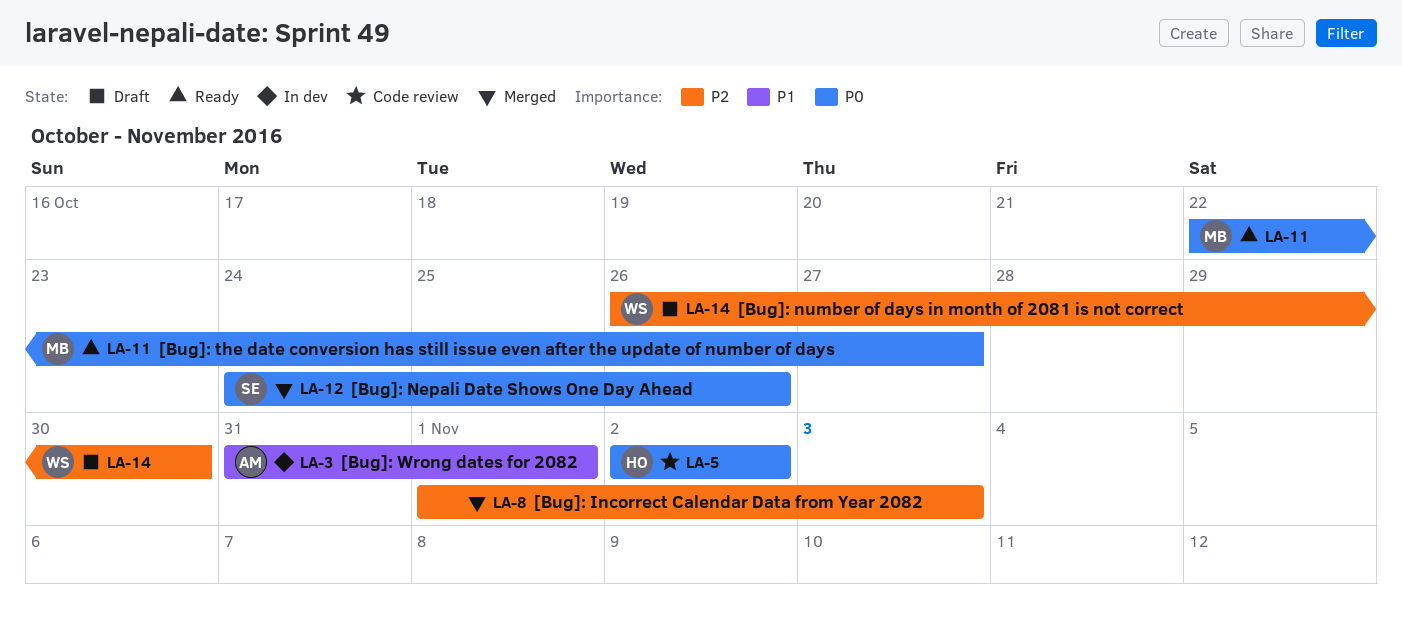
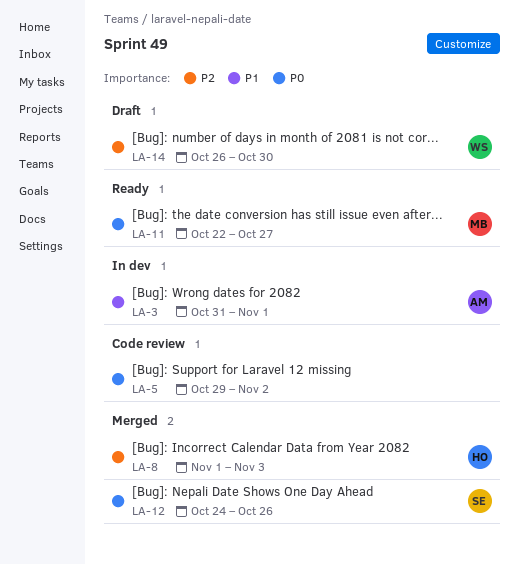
LA-5, owner: HO -> none
LA-5, start: Nov 2 -> Oct 29
LA-8, owner: none -> HO

